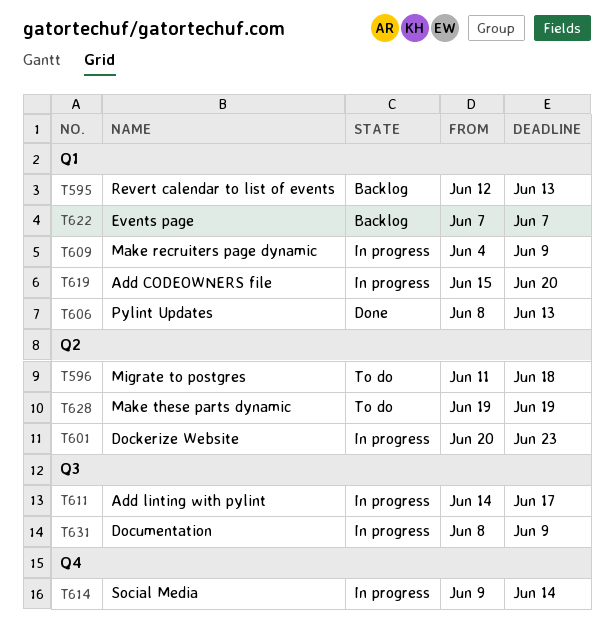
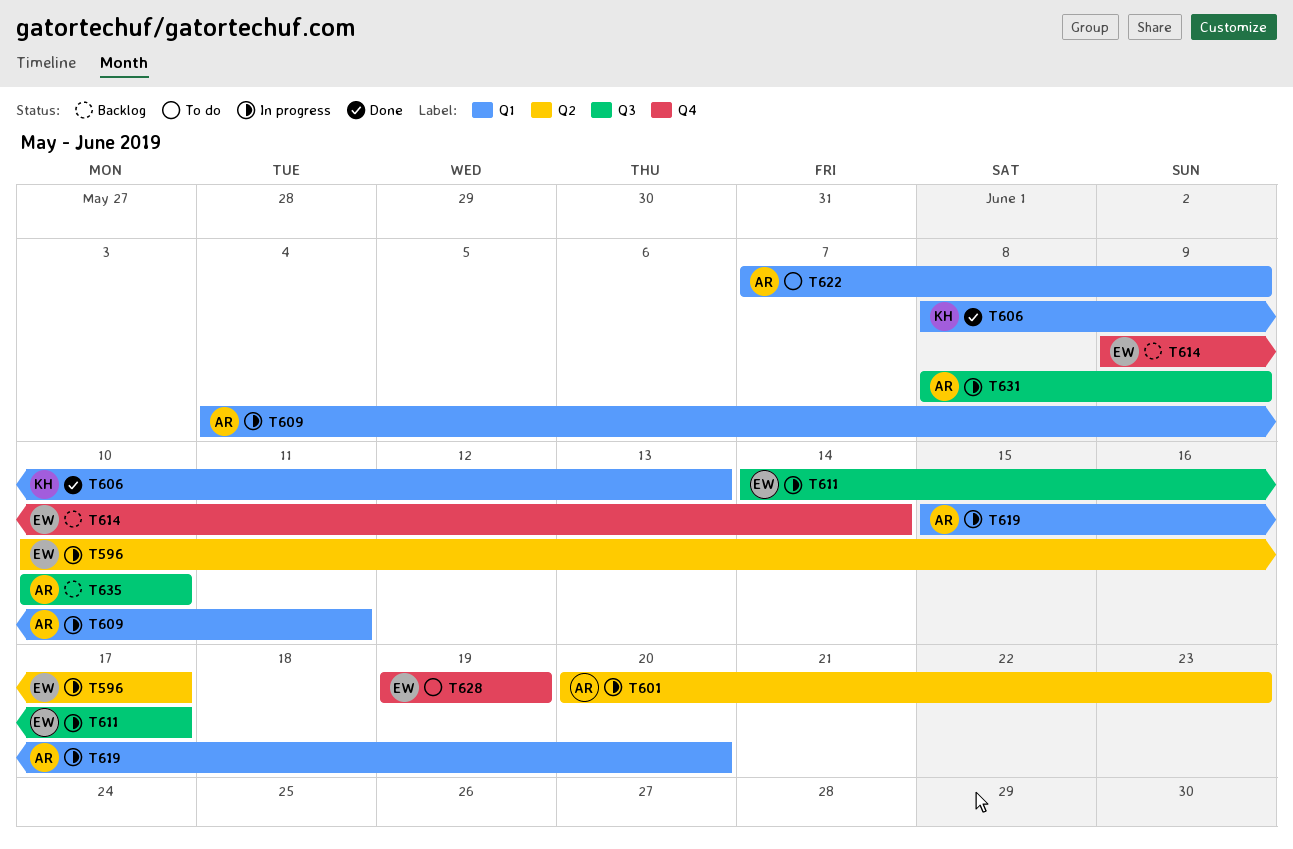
T595: present -> none
T596, status: To do -> In progress
T596, start: Jun 11 -> Jun 10
T596, due: Jun 18 -> Jun 17
T609, due: Jun 9 -> Jun 11
T614, status: In progress -> Backlog
T622, status: Backlog -> To do
T622, due: Jun 7 -> Jun 9
T628, label: Q2 -> Q4
T635: none -> present

